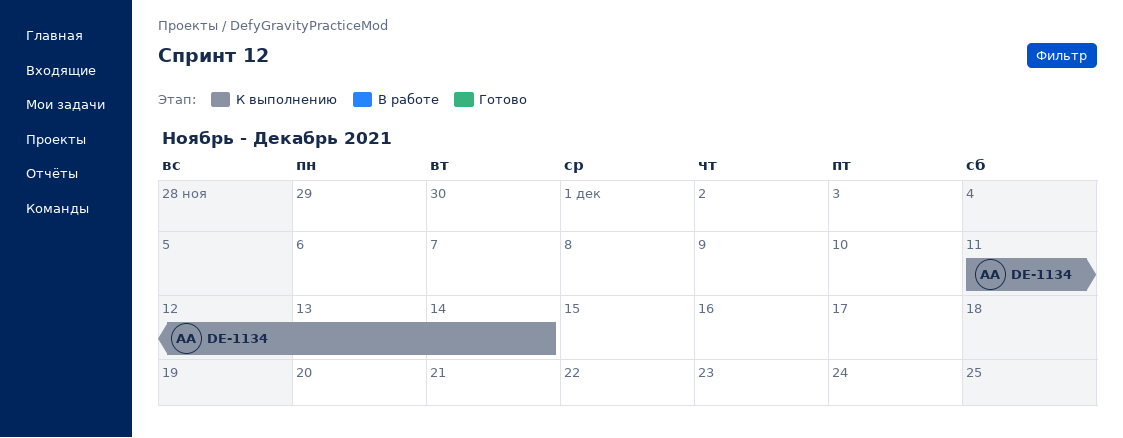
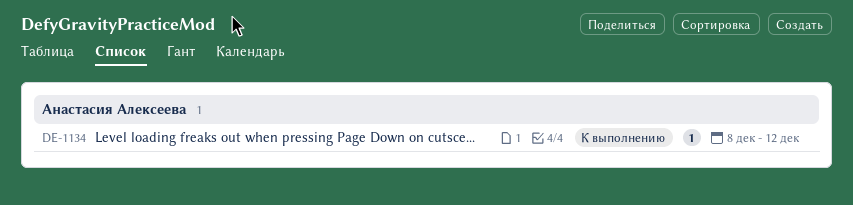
DE-1134, start: Dec 11 -> Dec 8
DE-1134, due: Dec 14 -> Dec 12

